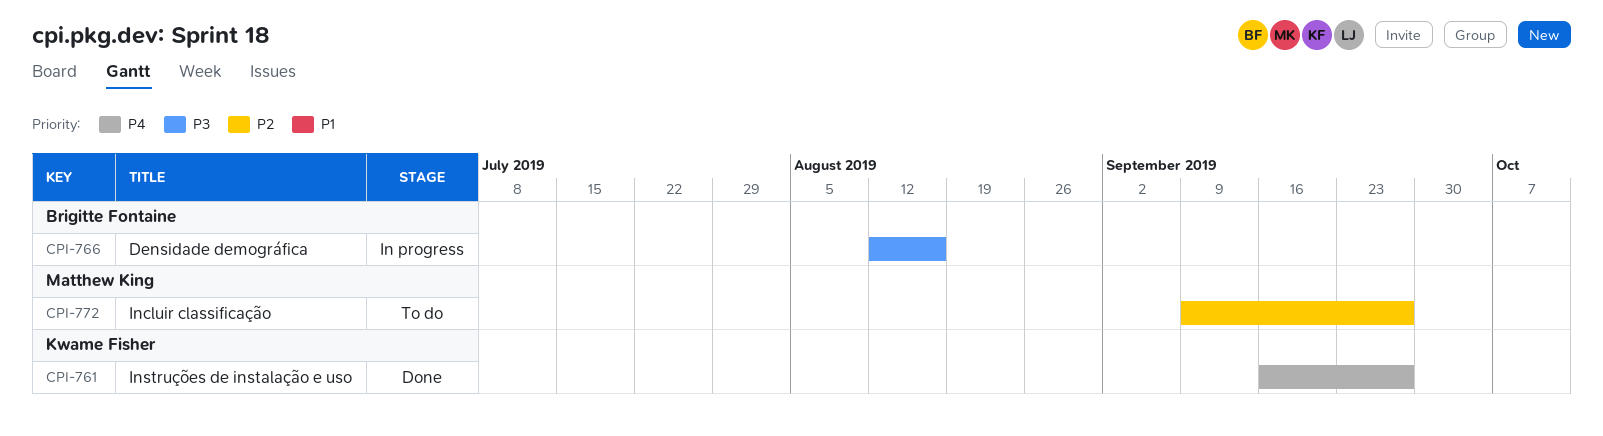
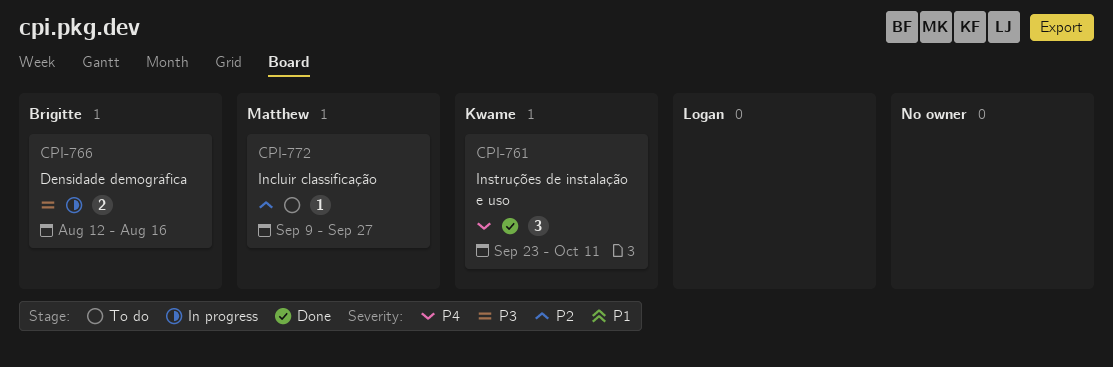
CPI-761, start: Sep 16 -> Sep 23
CPI-761, due: Sep 27 -> Oct 11

